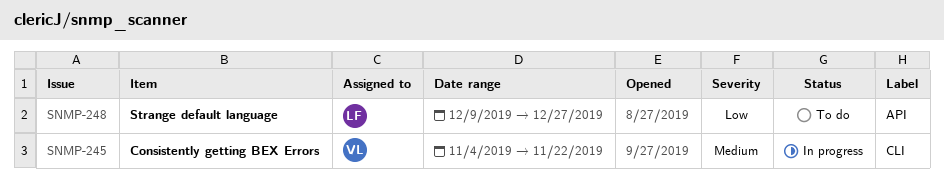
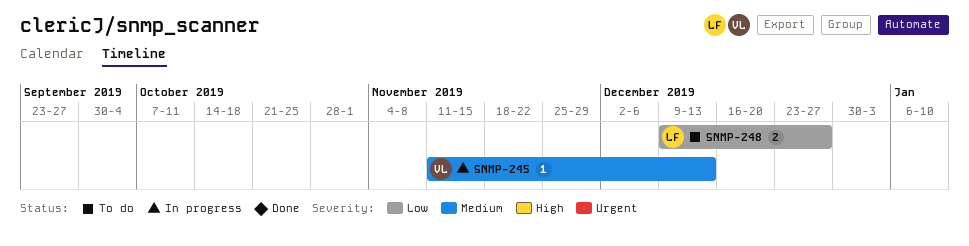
SNMP-245, start: Nov 4 -> Nov 11
SNMP-245, due: Nov 22 -> Dec 13

